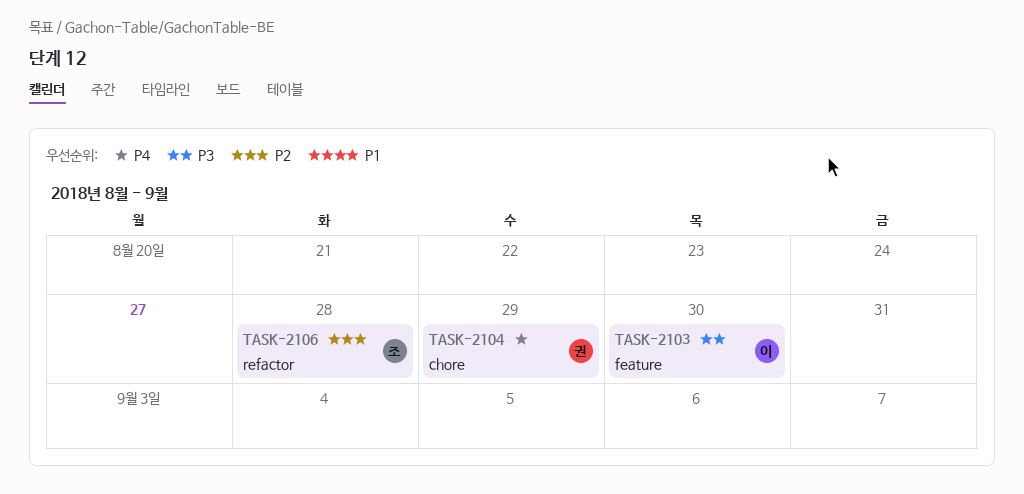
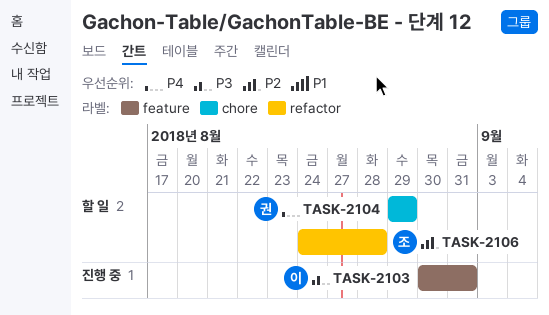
TASK-2103, due: Aug 30 -> Aug 31

